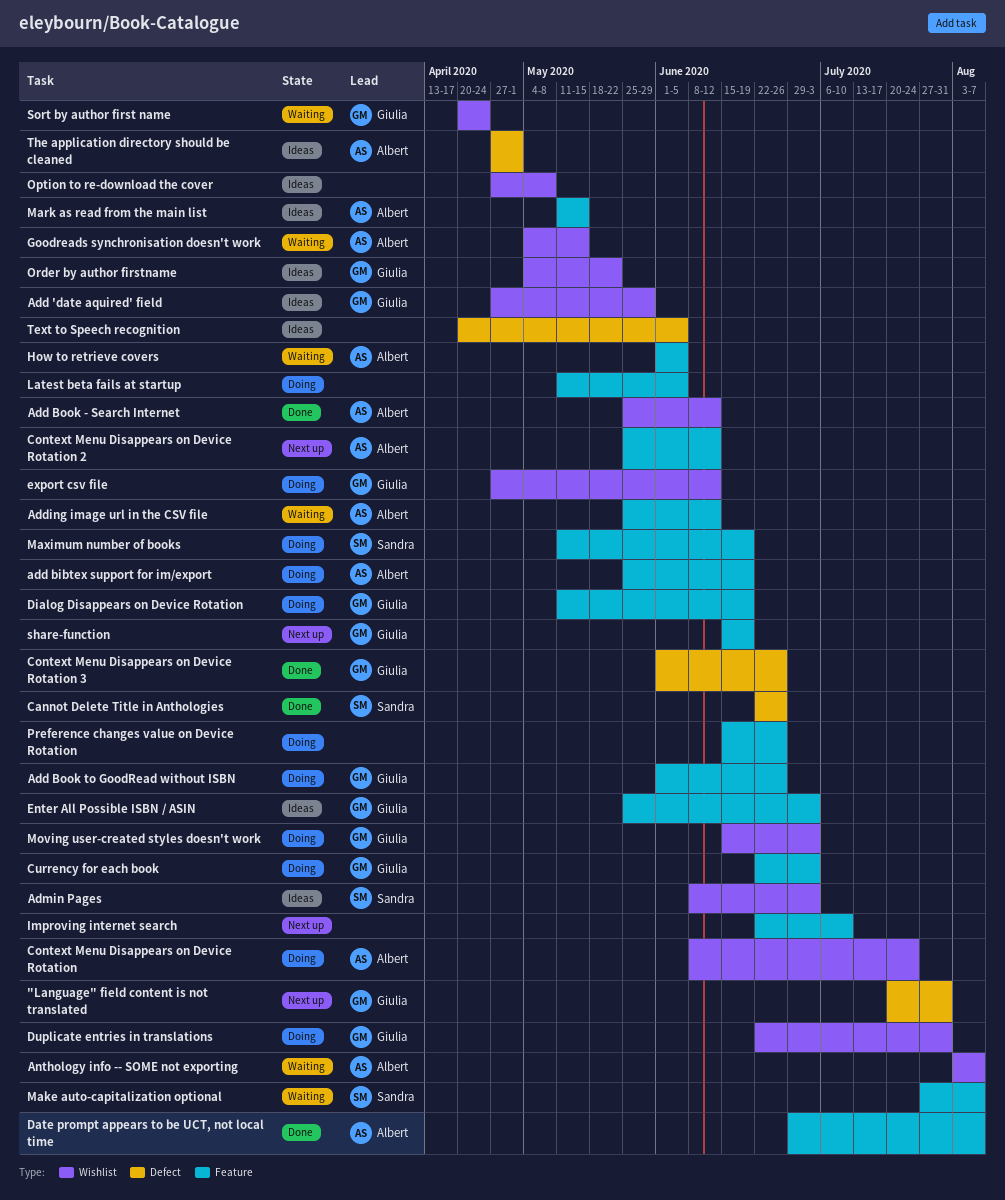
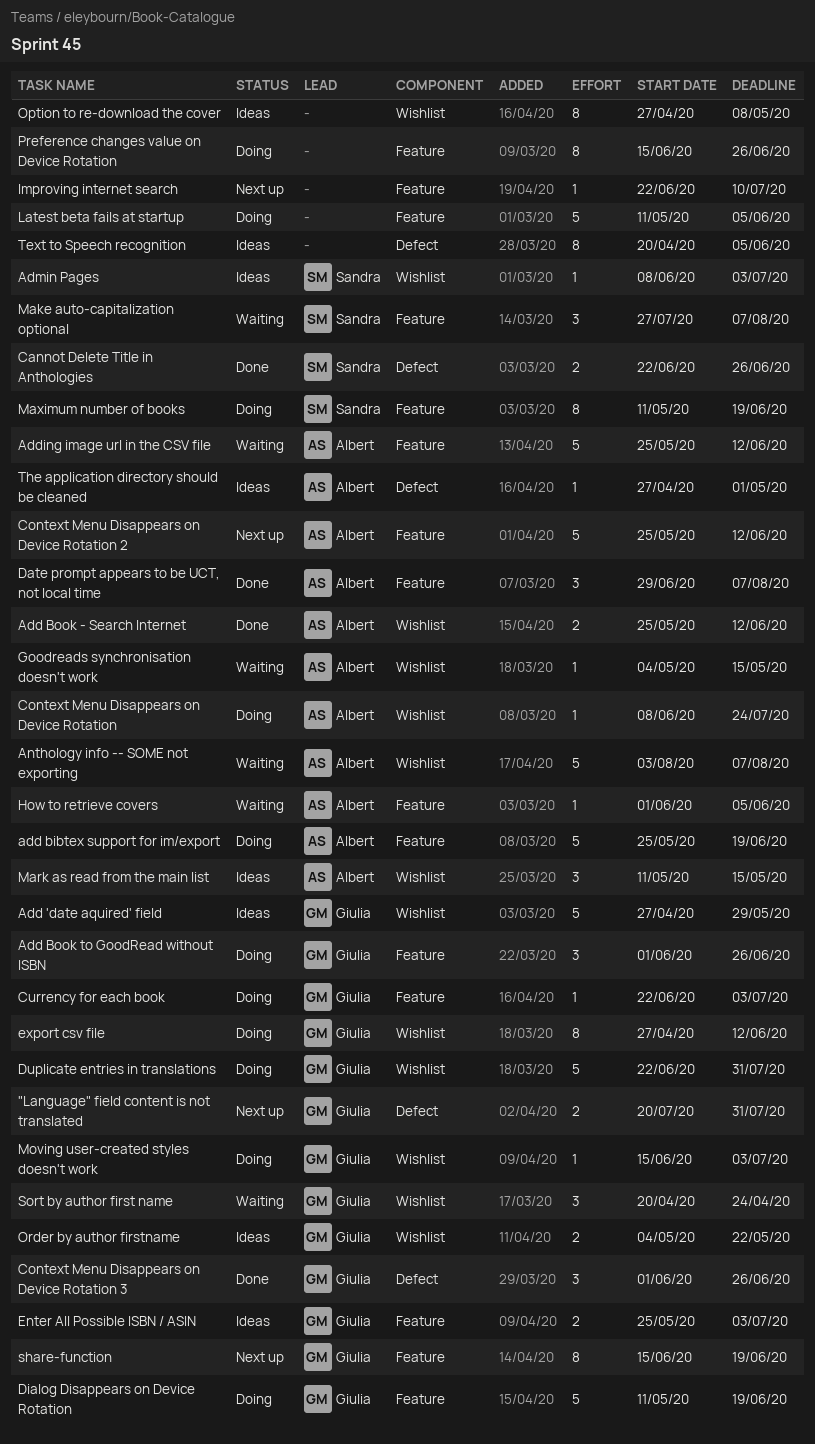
Mark as read from the main list, label: Feature -> Wishlist

